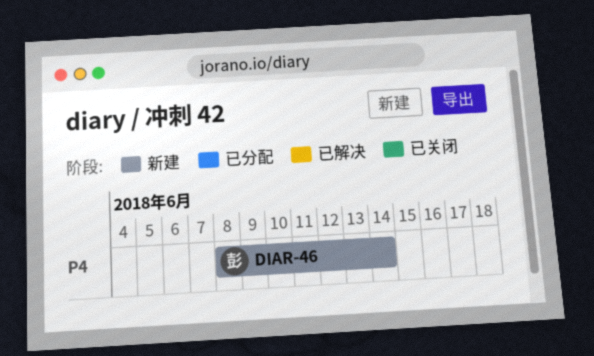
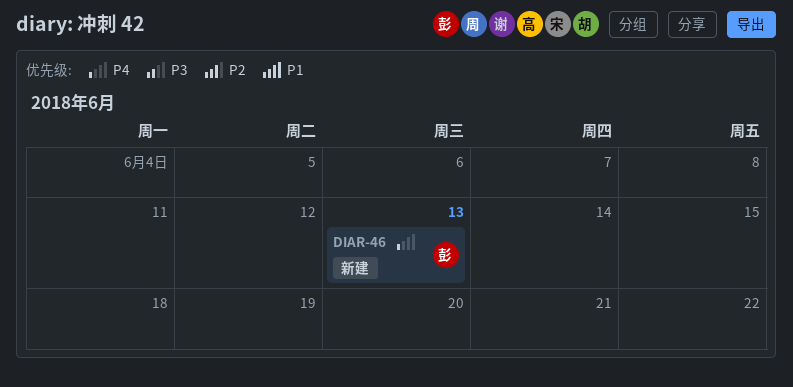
DIAR-46, due: Jun 14 -> Jun 13

